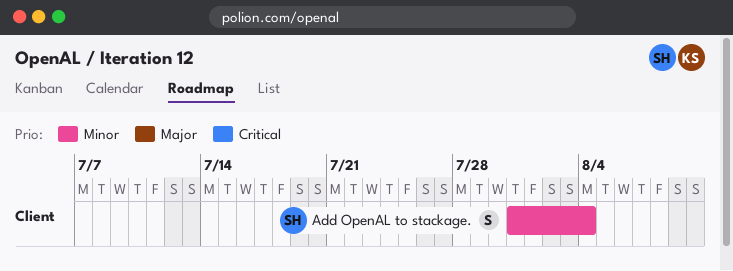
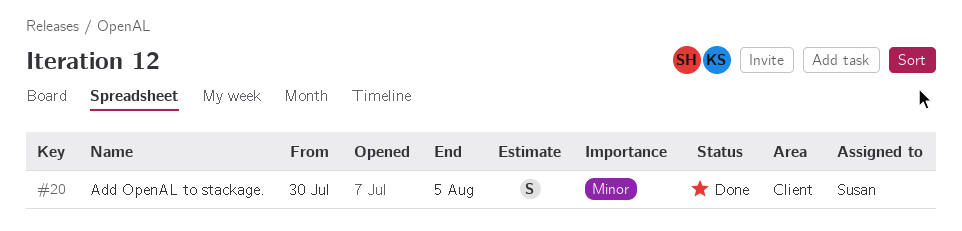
Add OpenAL to stackage., start: Jul 31 -> Jul 30
Add OpenAL to stackage., due: Aug 4 -> Aug 5

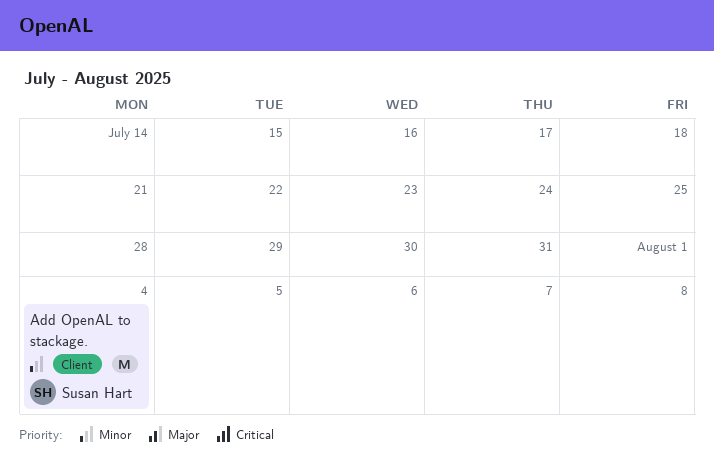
Add OpenAL to stackage., estimate: S -> M
Add OpenAL to stackage., due: Aug 5 -> Aug 4

